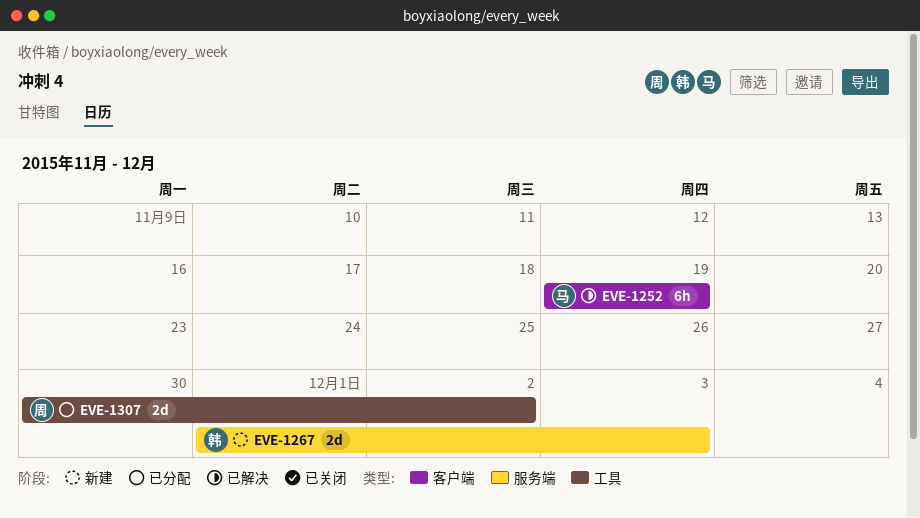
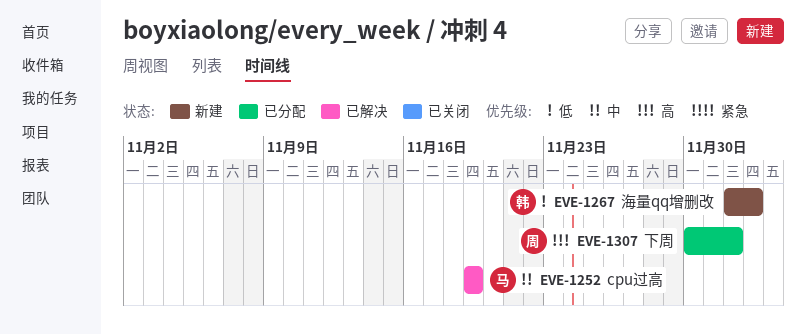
EVE-1267, start: Dec 1 -> Dec 2

